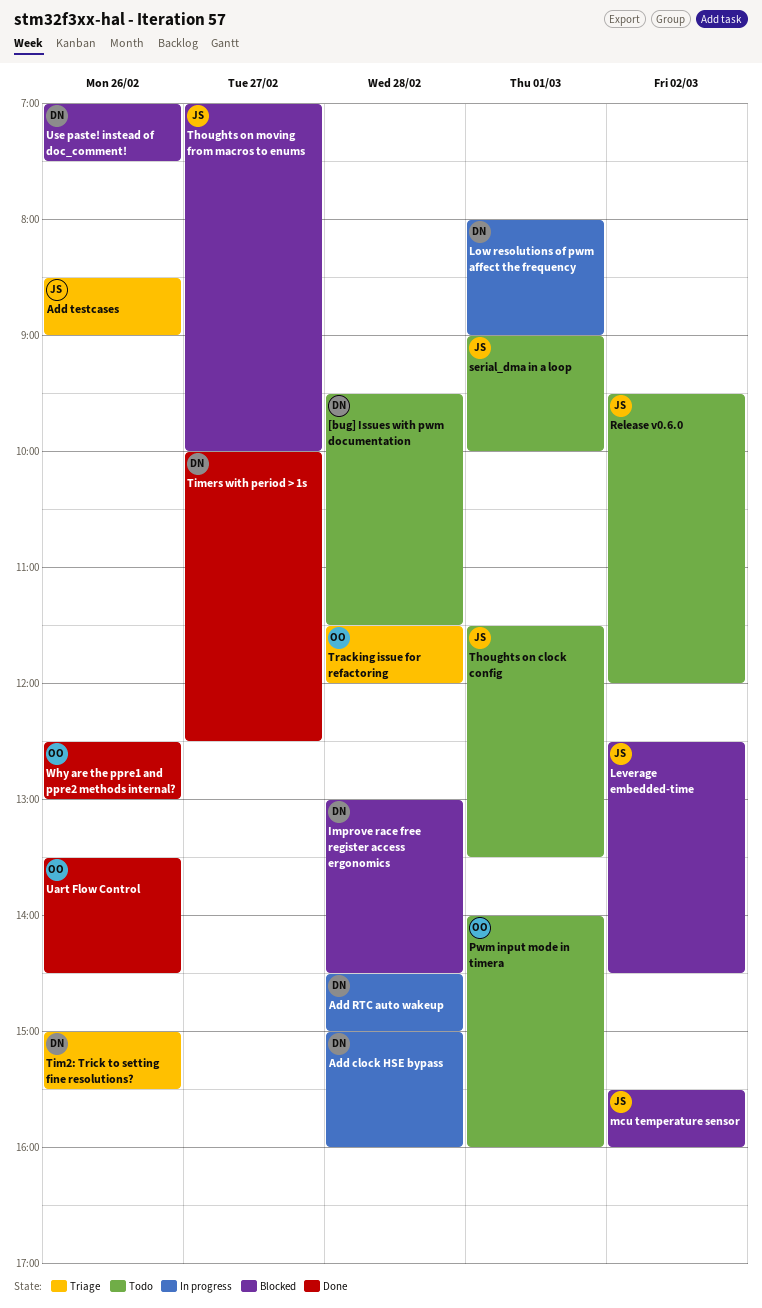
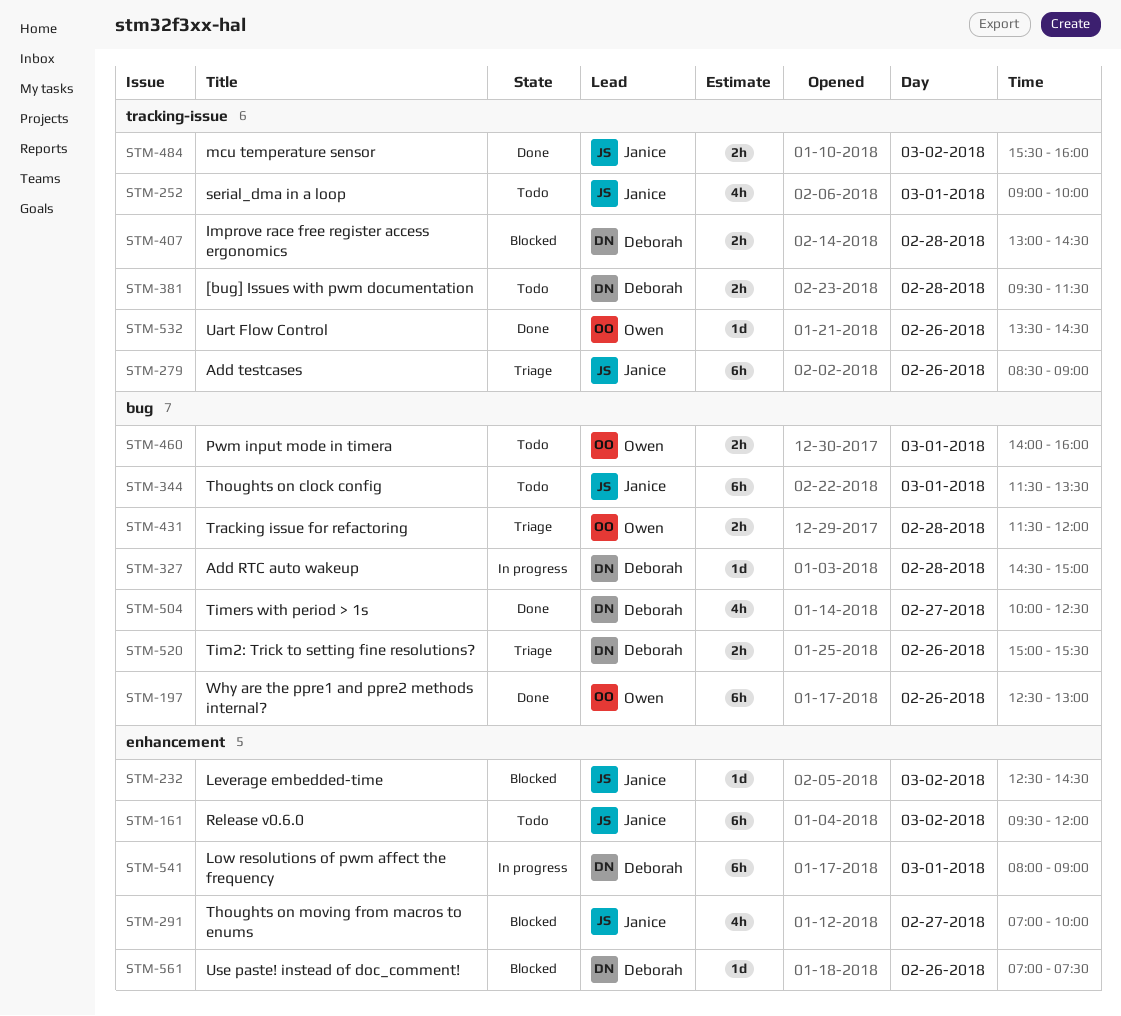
Add clock HSE bypass: present -> none
mcu temperature sensor, status: Blocked -> Done

